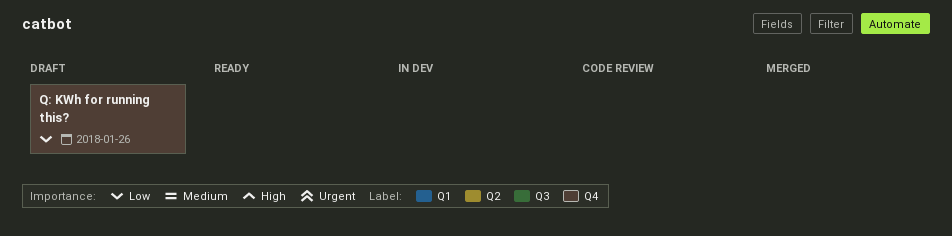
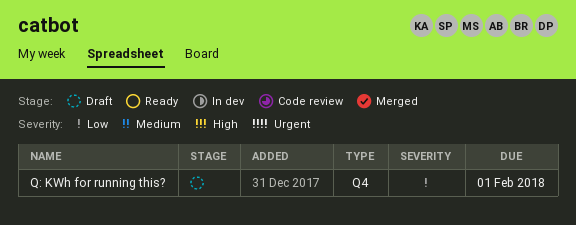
Q: KWh for running this?, due: Jan 26 -> Feb 1

